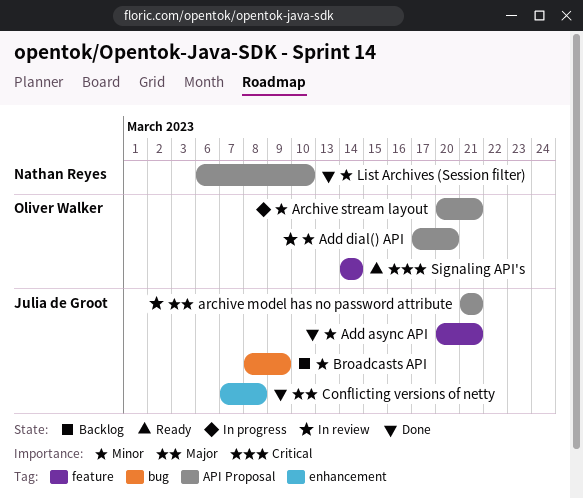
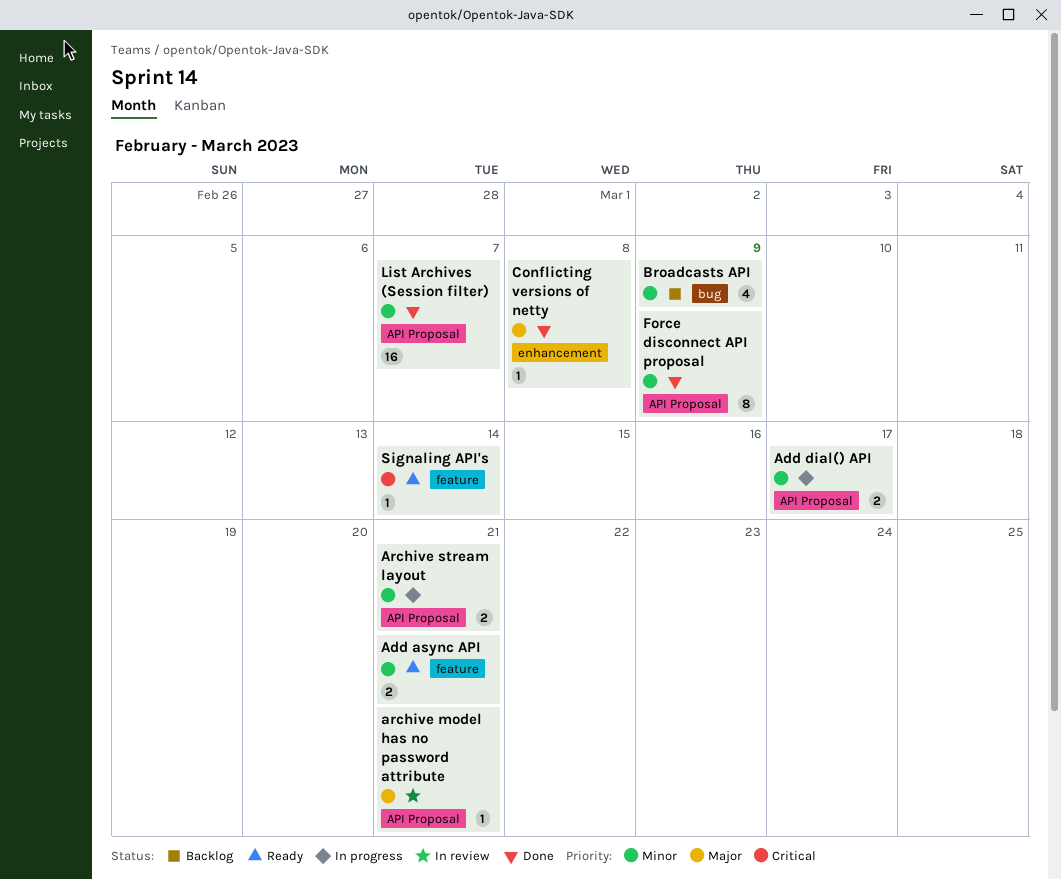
Add async API, status: Done -> Ready
Add dial() API, status: In review -> In progress
Add dial() API, due: Mar 20 -> Mar 17
Force disconnect API proposal: none -> present
List Archives (Session filter), due: Mar 10 -> Mar 7

